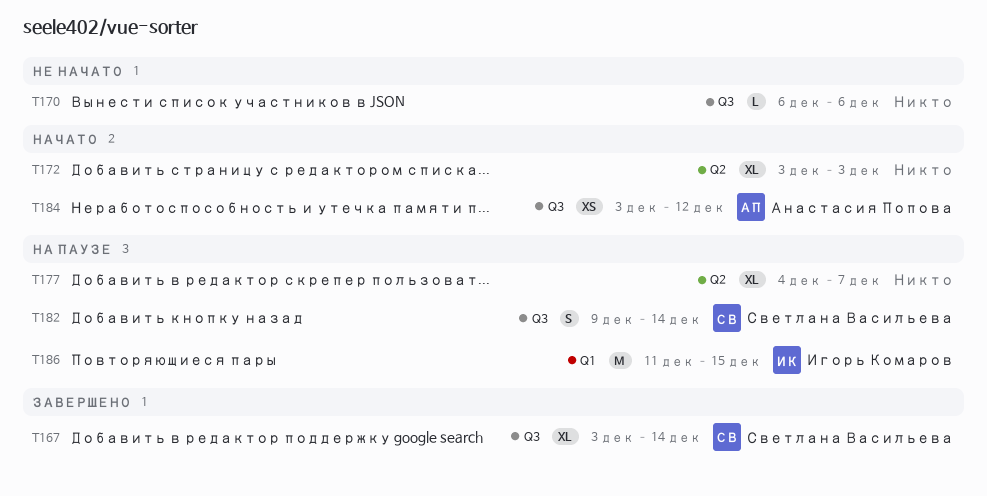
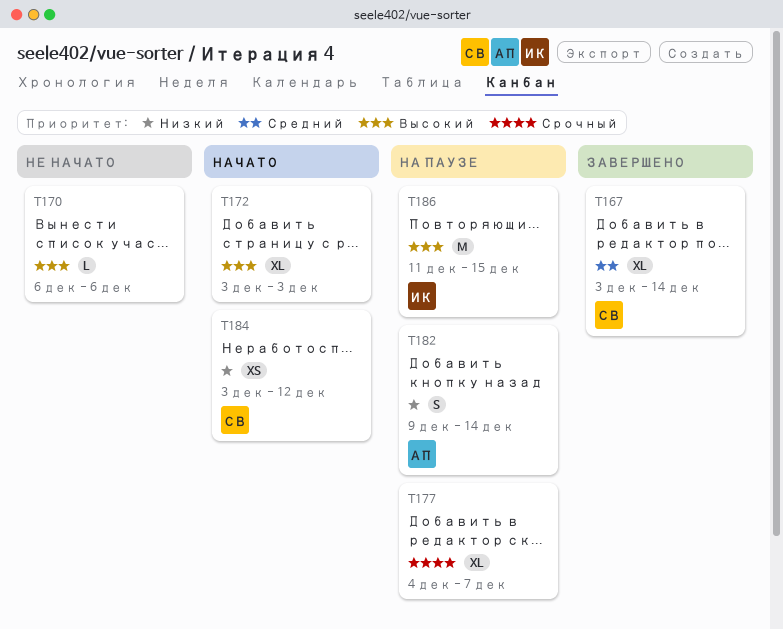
T182, owner: Светлана Васильева -> Анастасия Попова
T184, owner: Анастасия Попова -> Светлана Васильева

